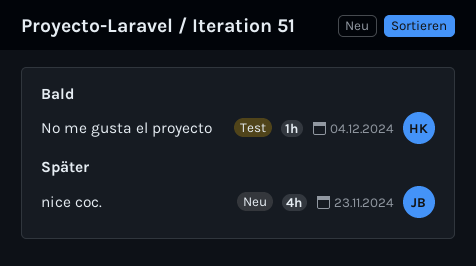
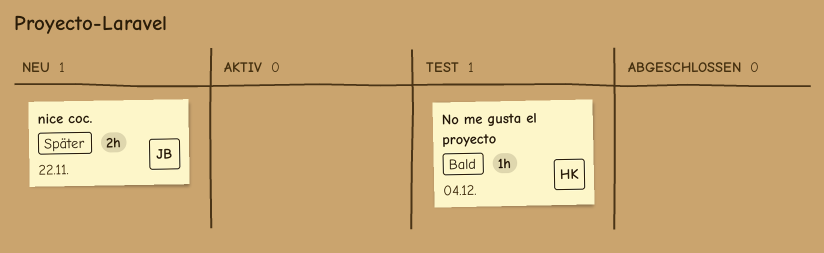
nice coc., estimate: 4h -> 2h
nice coc., due: Nov 23 -> Nov 22

